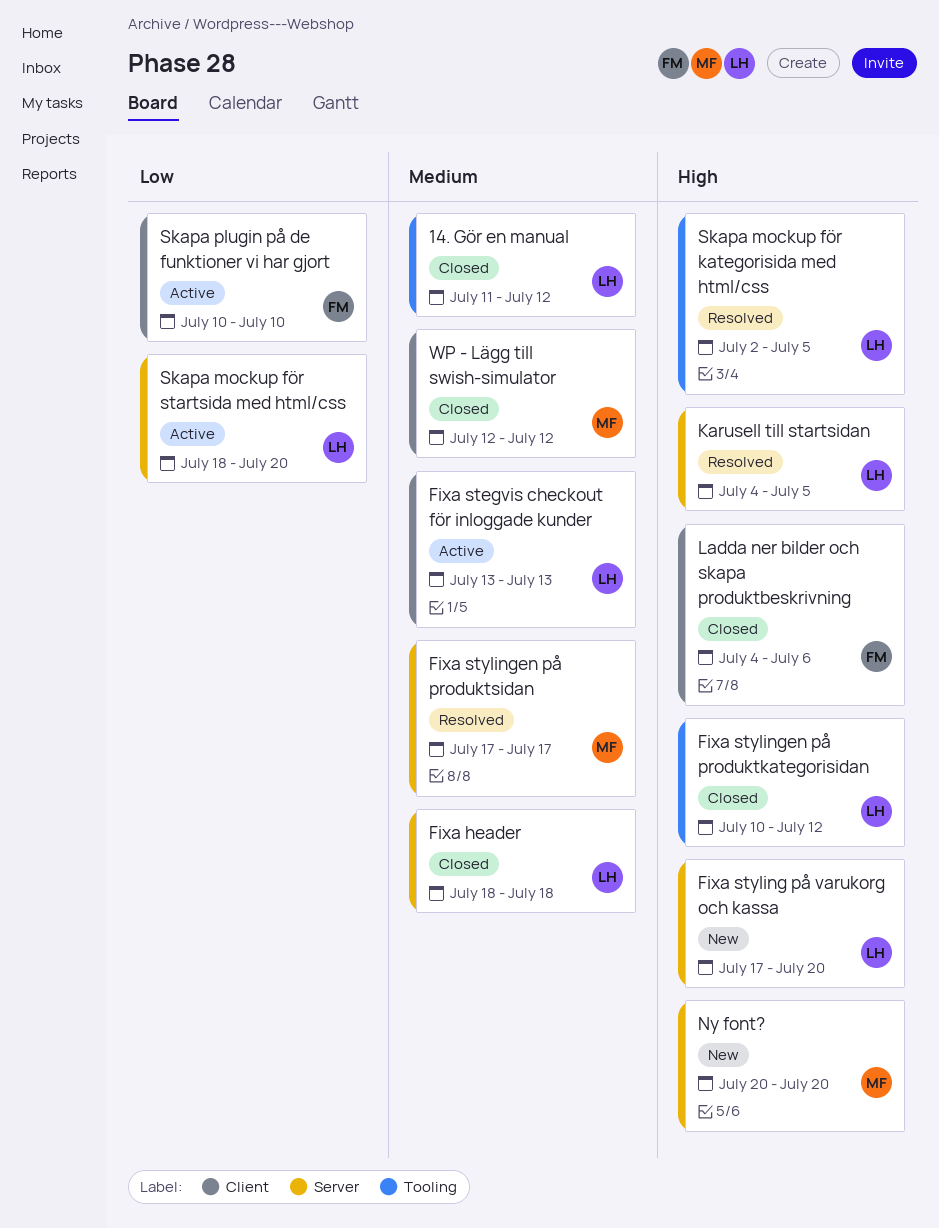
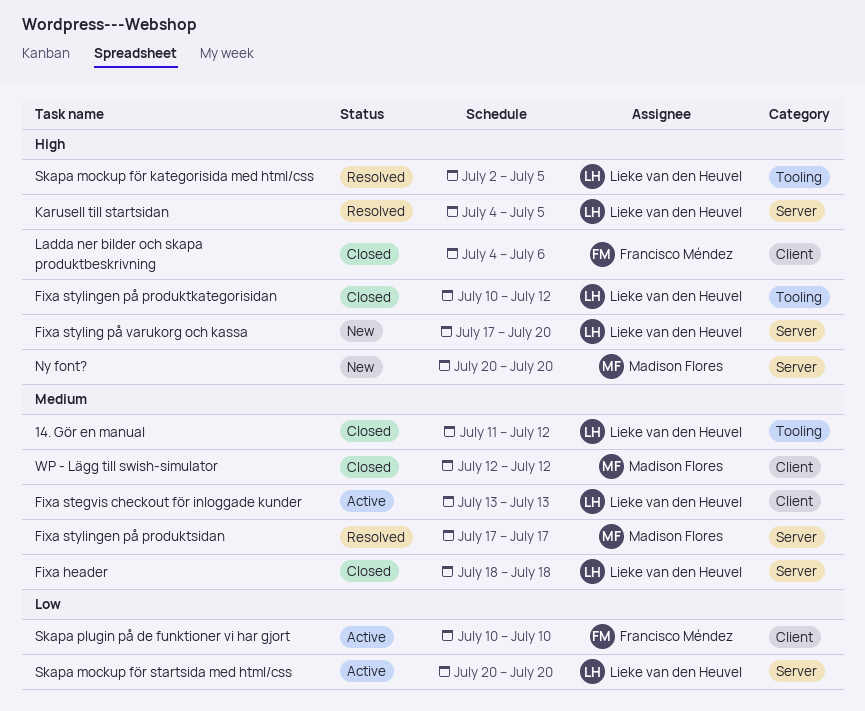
Skapa mockup för startsida med html/css, start: Jul 18 -> Jul 20

